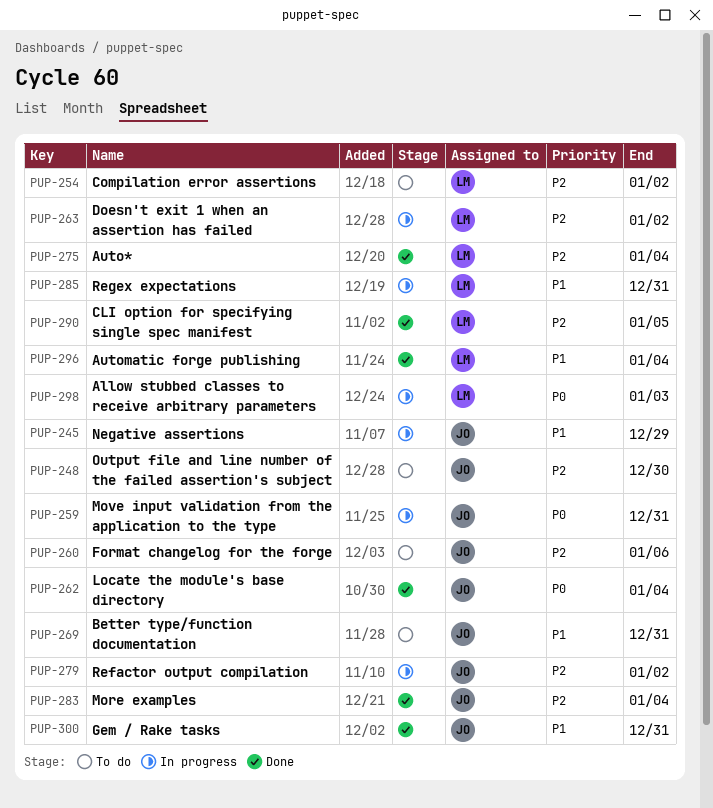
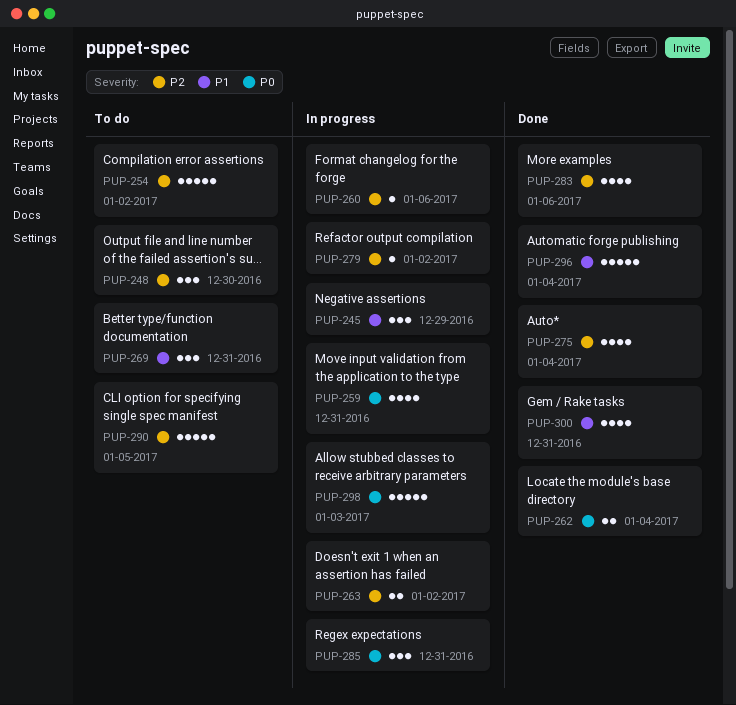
PUP-260, status: To do -> In progress
PUP-283, due: Jan 4 -> Jan 6
PUP-285, priority: P1 -> P0
PUP-290, status: Done -> To do

